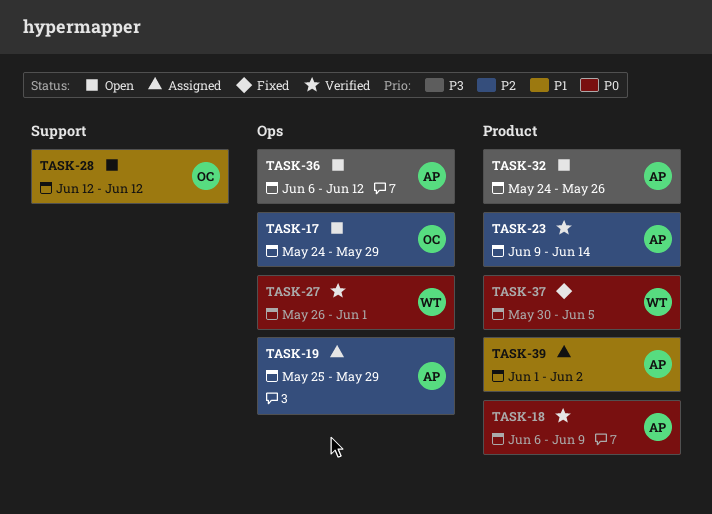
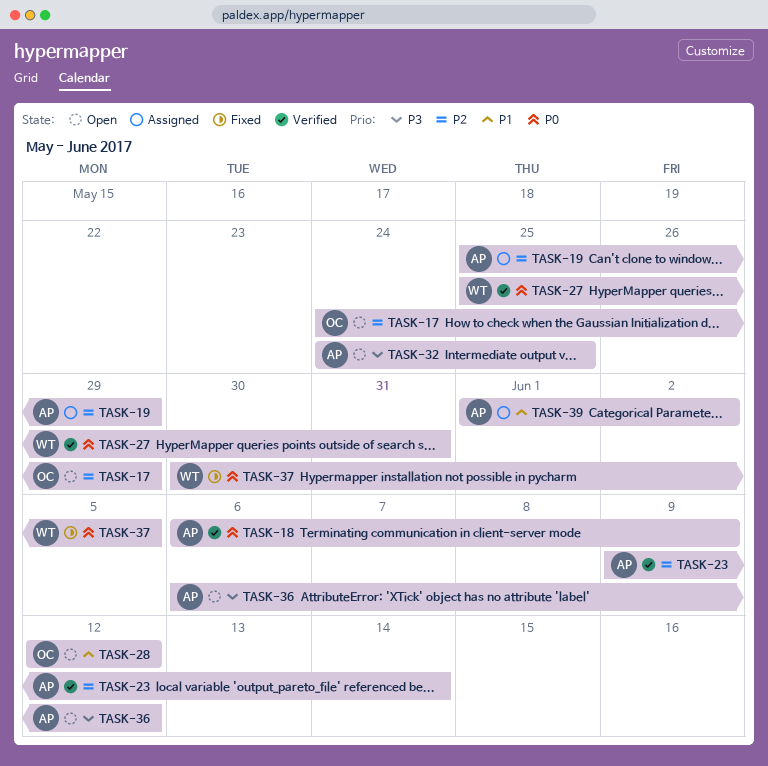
TASK-27, start: May 26 -> May 25
TASK-27, due: Jun 1 -> May 31
TASK-32, due: May 26 -> May 25

